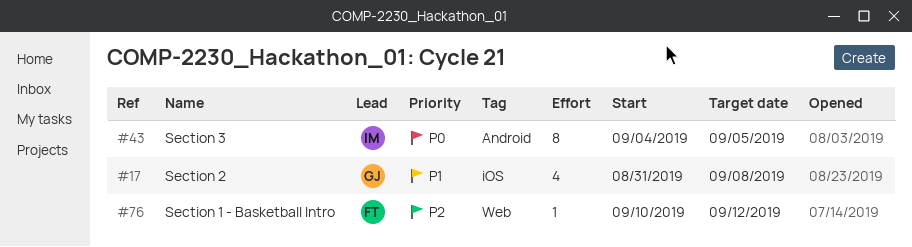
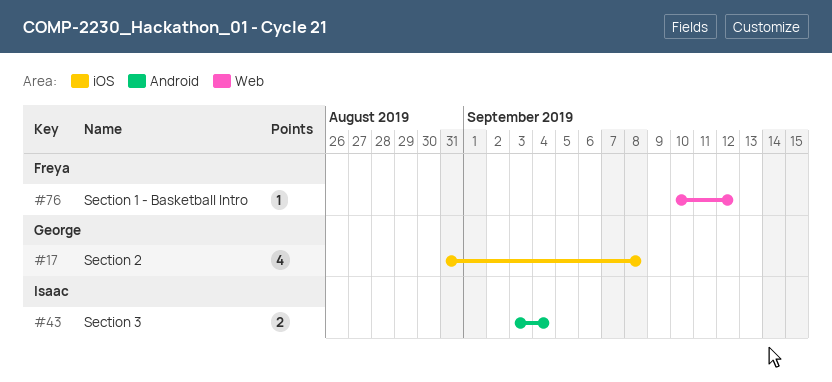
#43, estimate: 8 -> 2
#43, start: Sep 4 -> Sep 3
#43, due: Sep 5 -> Sep 4

